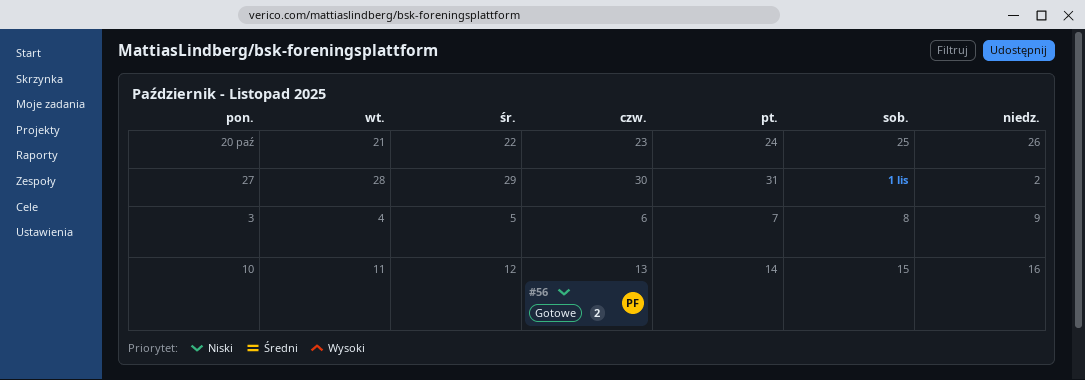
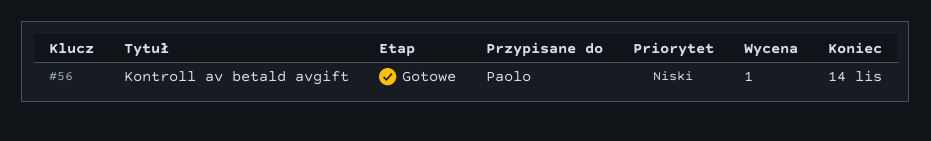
#56, estimate: 2 -> 1
#56, due: Nov 13 -> Nov 14

